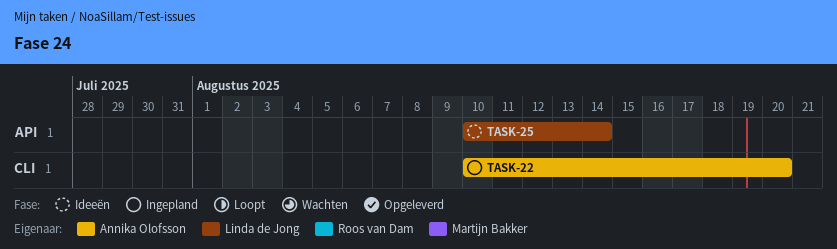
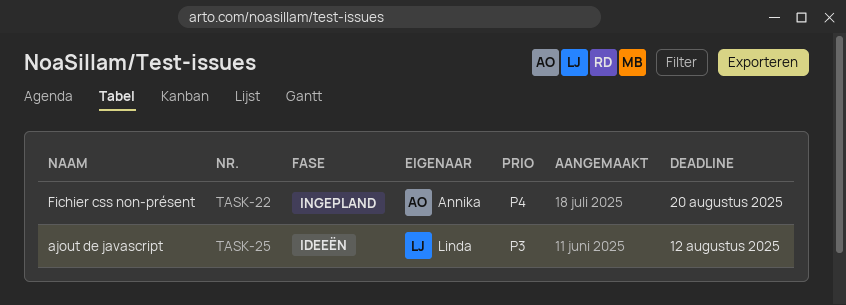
TASK-25, due: Aug 14 -> Aug 12

